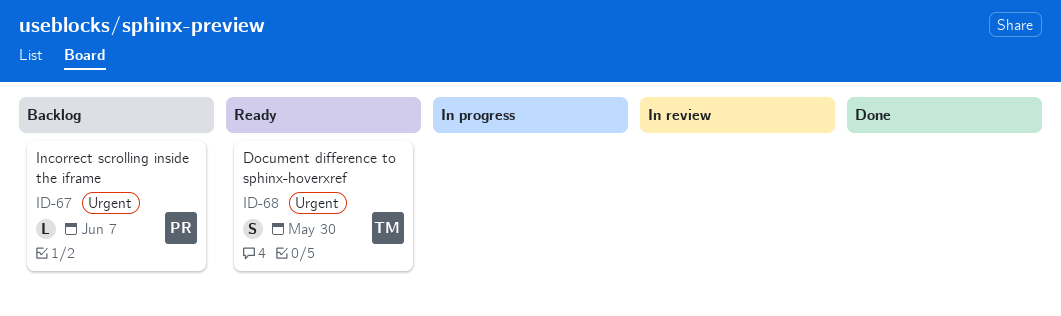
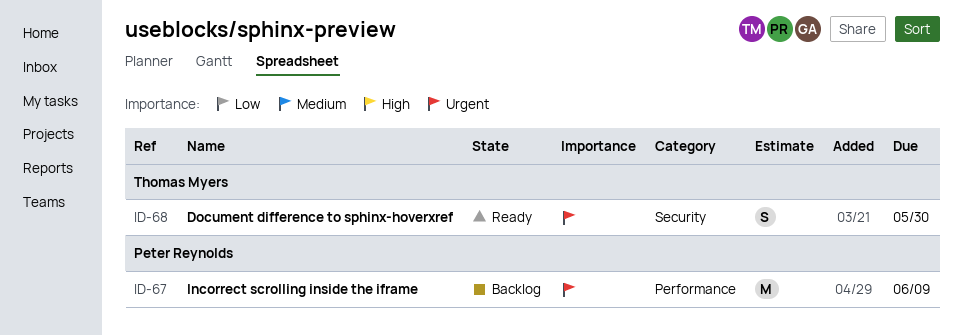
ID-67, estimate: L -> M
ID-67, due: Jun 7 -> Jun 9

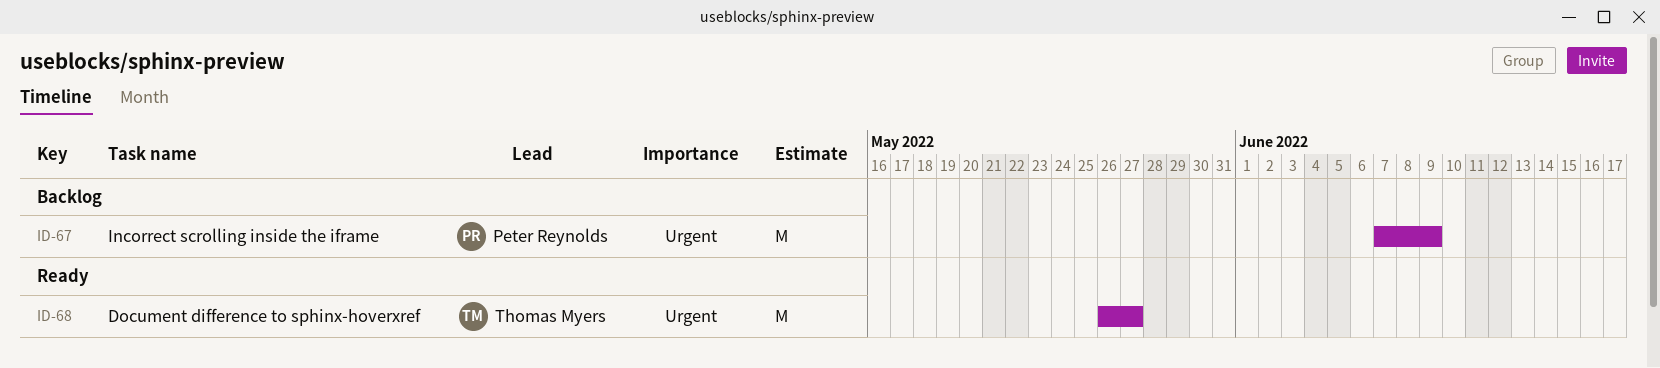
ID-68, estimate: S -> M
ID-68, due: May 30 -> May 27

